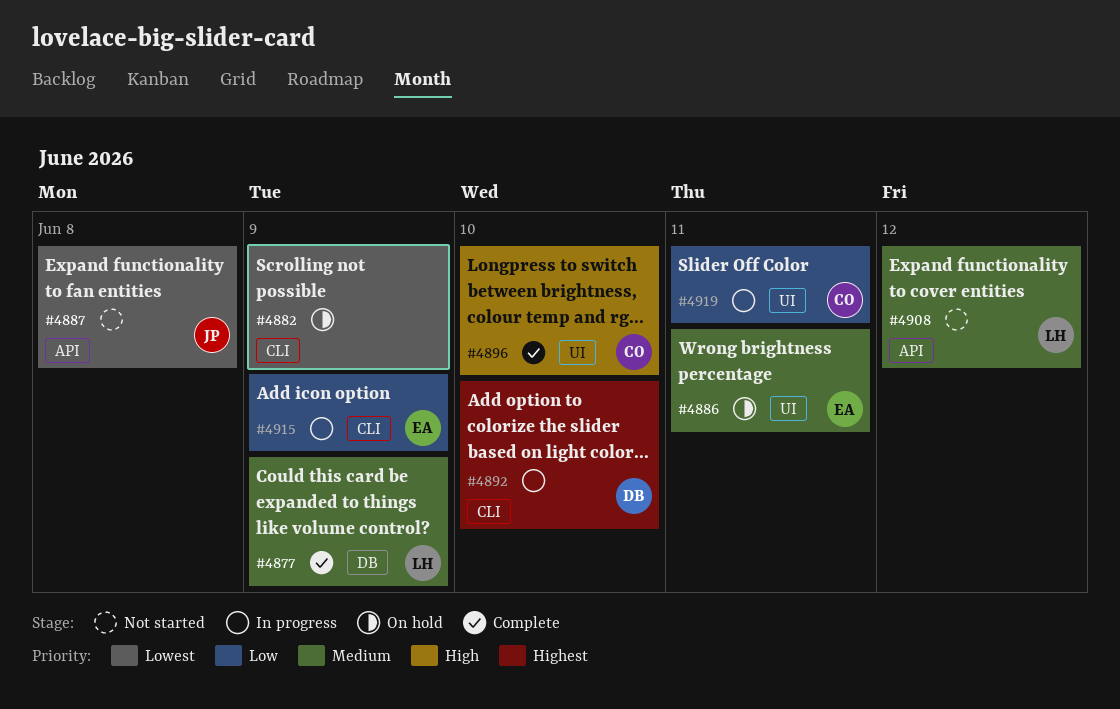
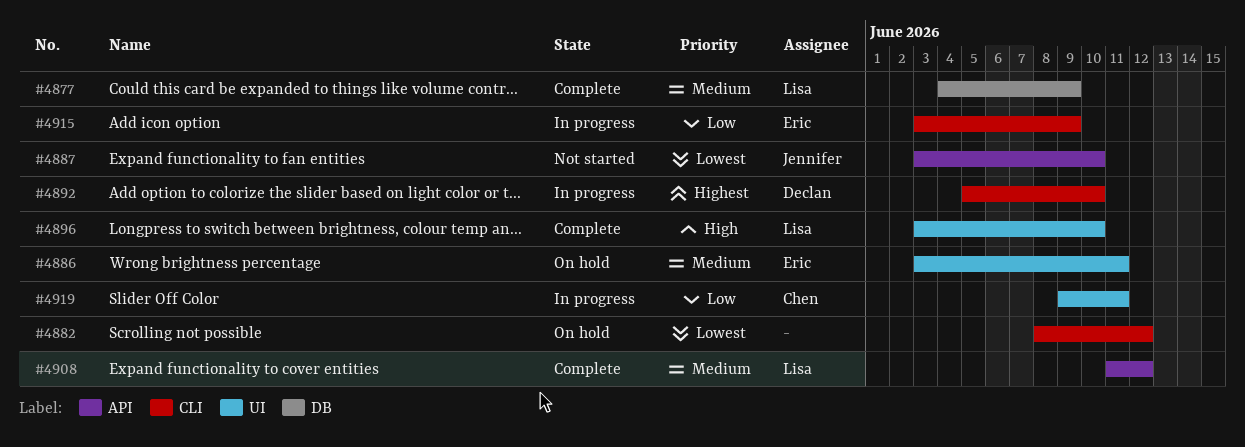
#4882, due: Jun 9 -> Jun 12
#4887, due: Jun 8 -> Jun 10
#4896, owner: Chen -> Lisa
#4908, status: Not started -> Complete

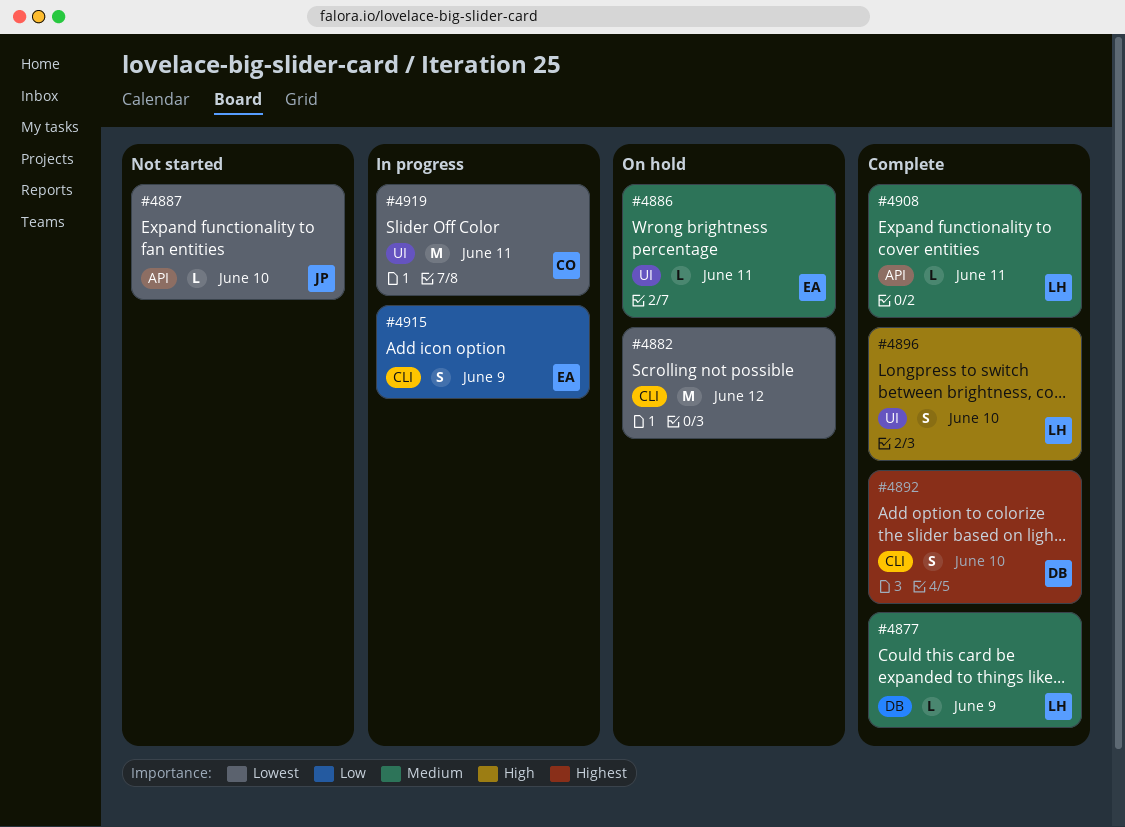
#4892, status: In progress -> Complete
#4908, due: Jun 12 -> Jun 11
#4919, priority: Low -> Lowest

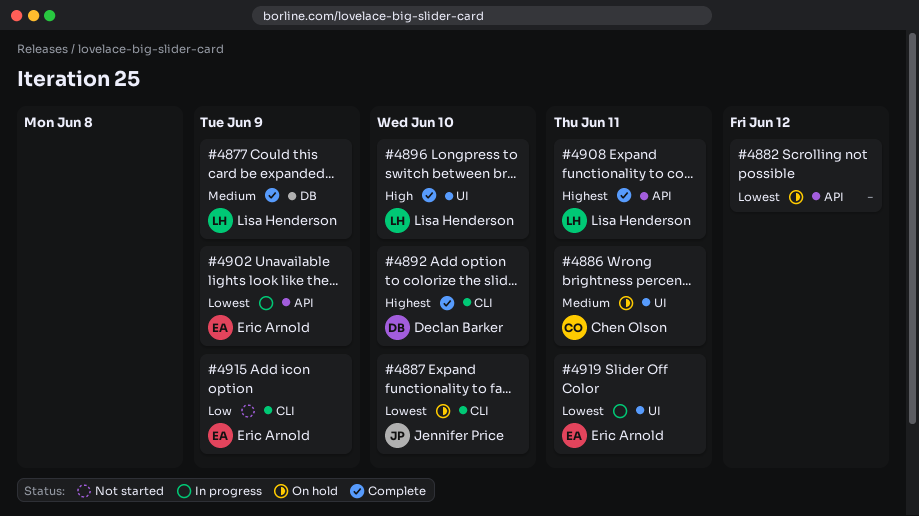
#4882, label: CLI -> API
#4886, owner: Eric Arnold -> Chen Olson
#4887, status: Not started -> On hold
#4887, label: API -> CLI
#4902: none -> present
#4908, priority: Medium -> Highest
#4915, status: In progress -> Not started
#4919, owner: Chen Olson -> Eric Arnold

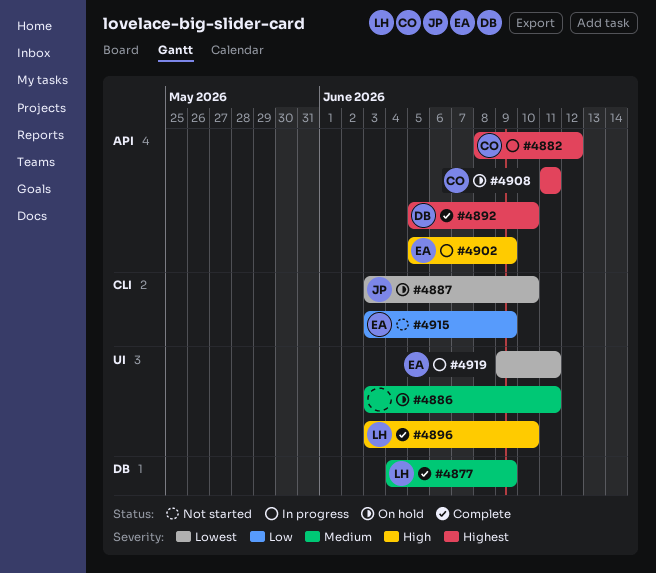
#4882, status: On hold -> In progress
#4882, owner: none -> Chen Olson
#4882, priority: Lowest -> Highest
#4886, owner: Chen Olson -> none
#4892, label: CLI -> API
#4902, priority: Lowest -> High
#4908, status: Complete -> On hold
#4908, owner: Lisa Henderson -> Chen Olson

